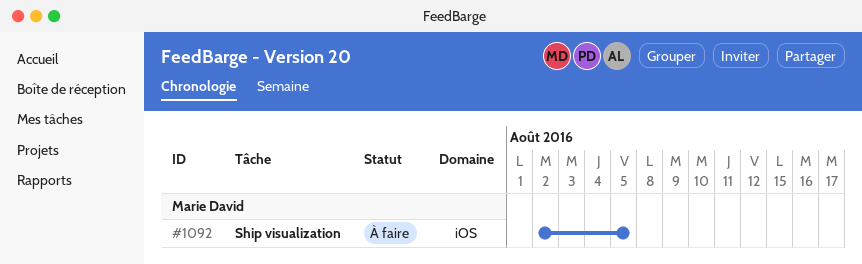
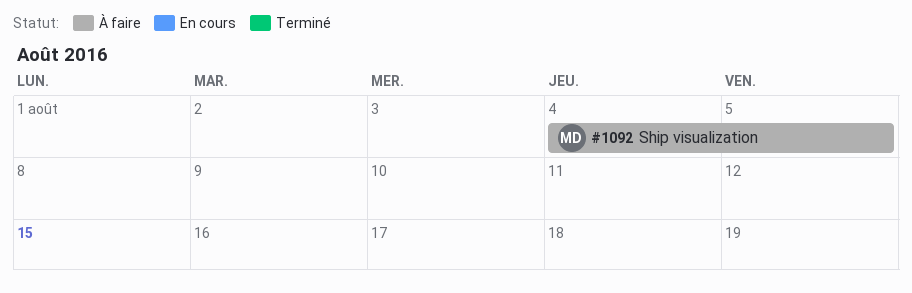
#1092, start: Aug 2 -> Aug 4

